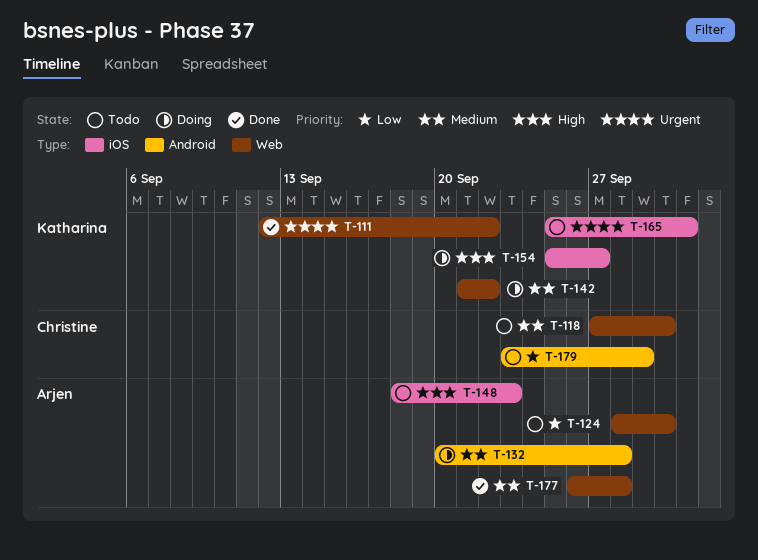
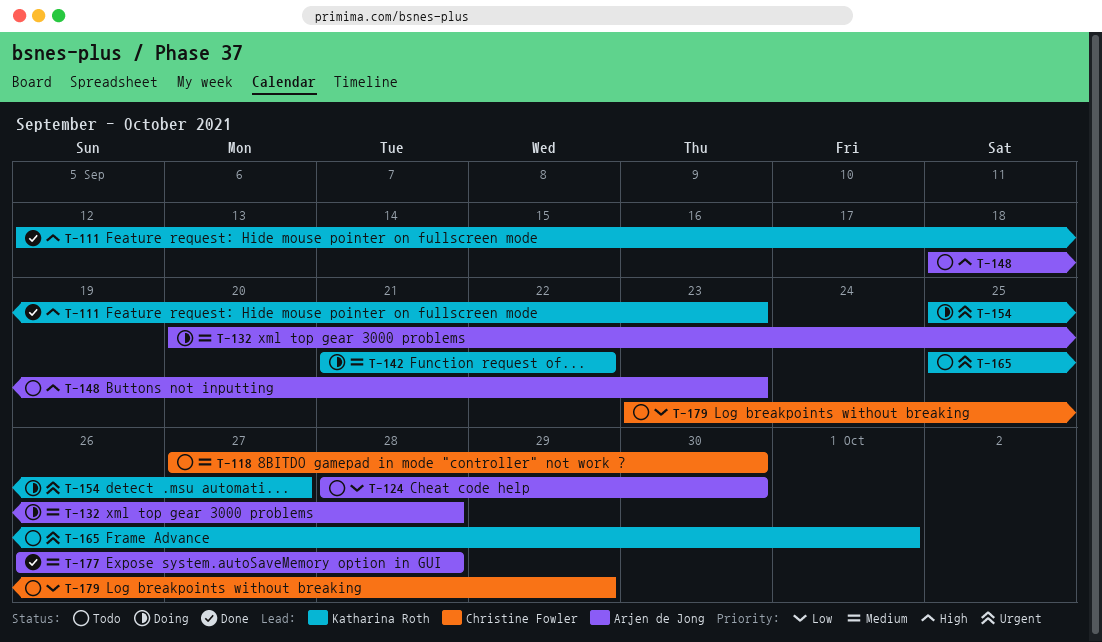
T-111, priority: Urgent -> High
T-111, due: Sep 22 -> Sep 23
T-154, priority: High -> Urgent

